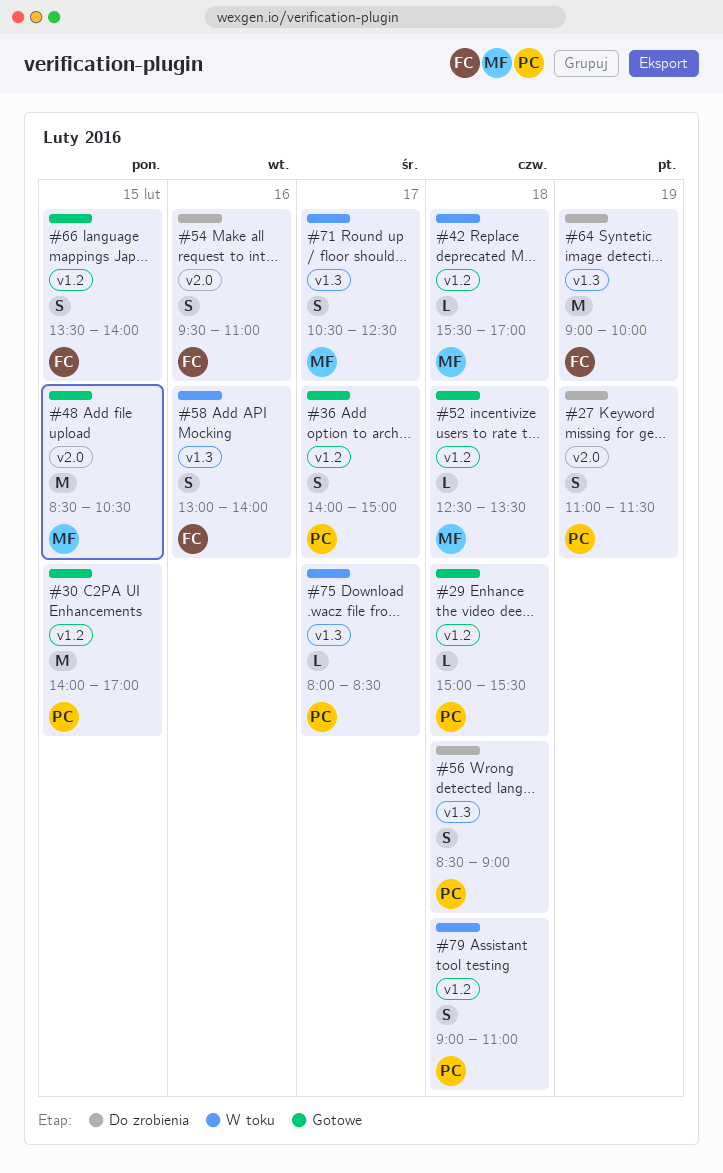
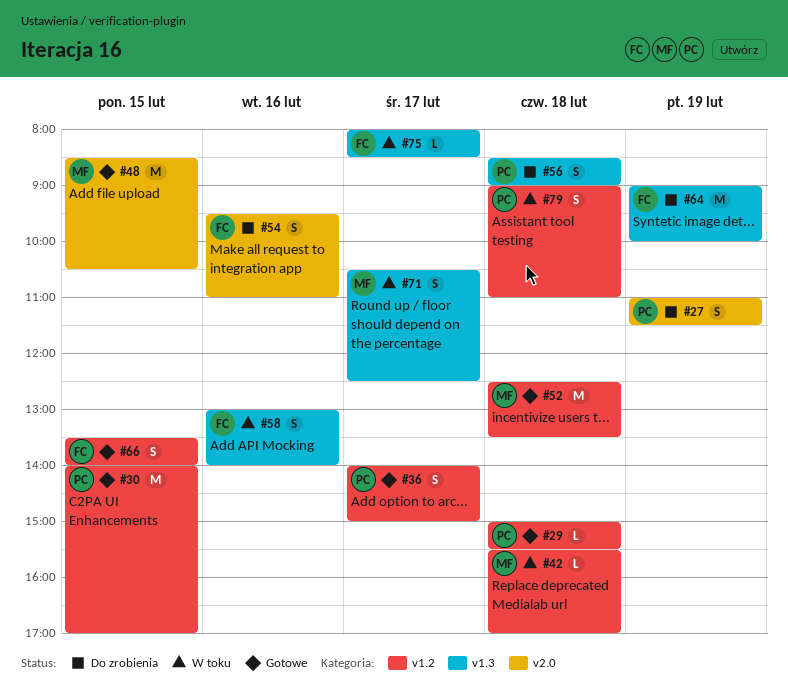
#52, estimate: L -> M
#75, owner: PC -> FC

